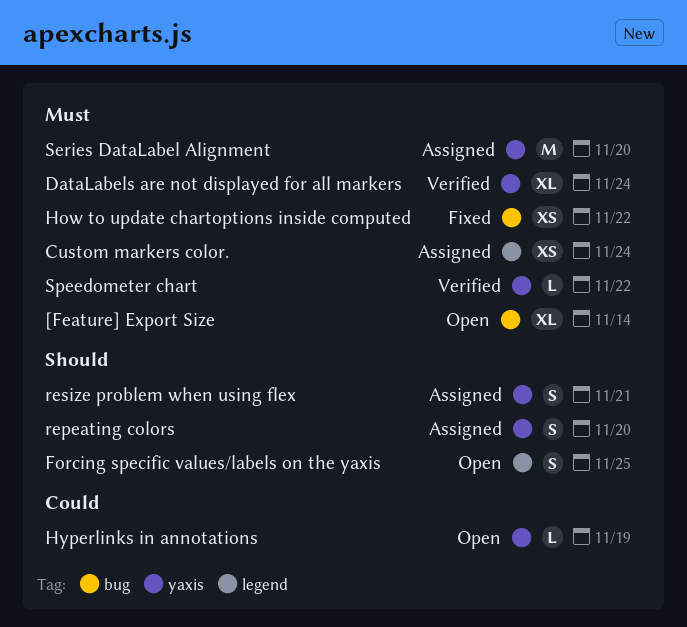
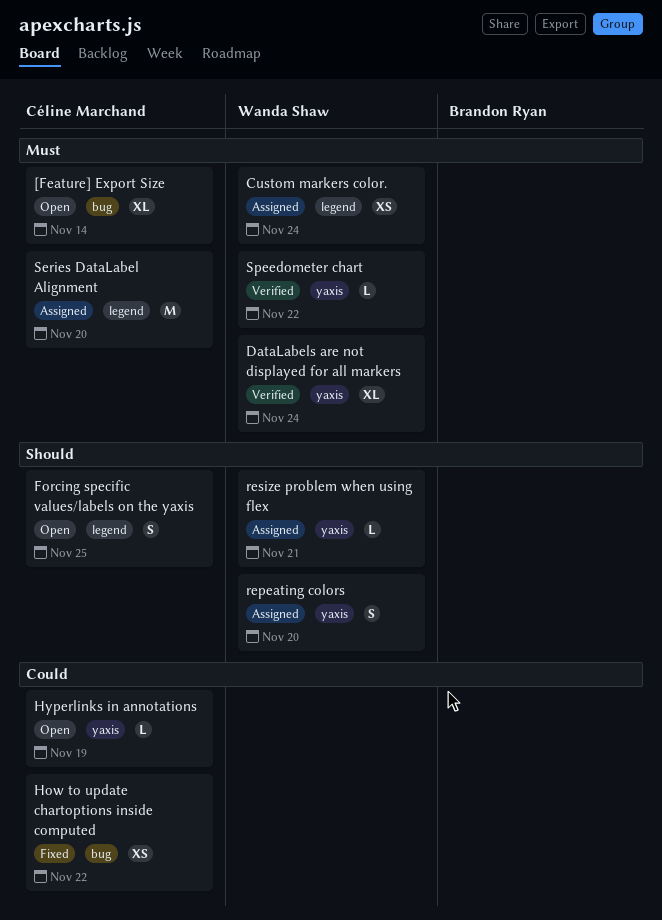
How to update chartoptions inside computed, priority: Must -> Could
resize problem when using flex, estimate: S -> L
Series DataLabel Alignment, label: yaxis -> legend

